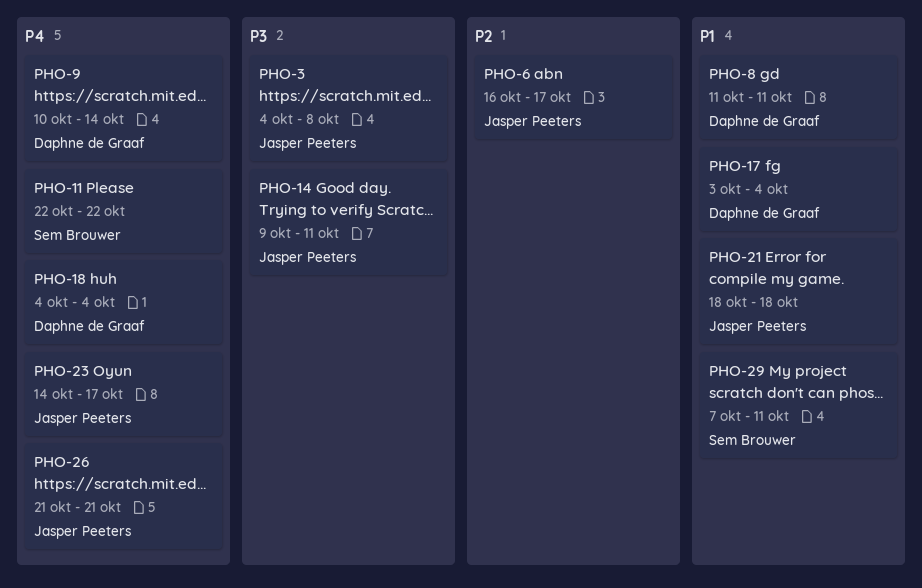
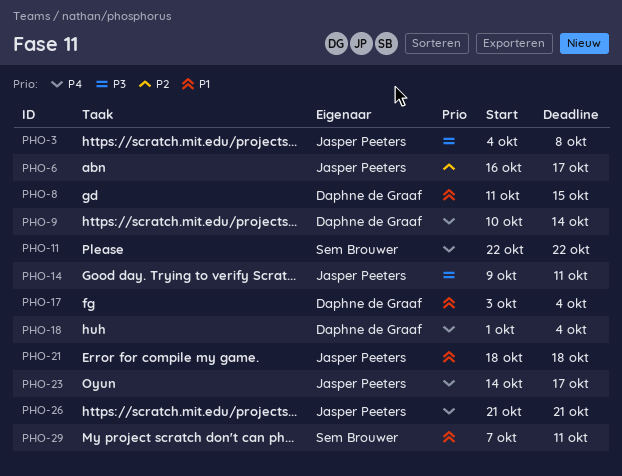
PHO-8, due: Oct 11 -> Oct 15
PHO-18, start: Oct 4 -> Oct 1

